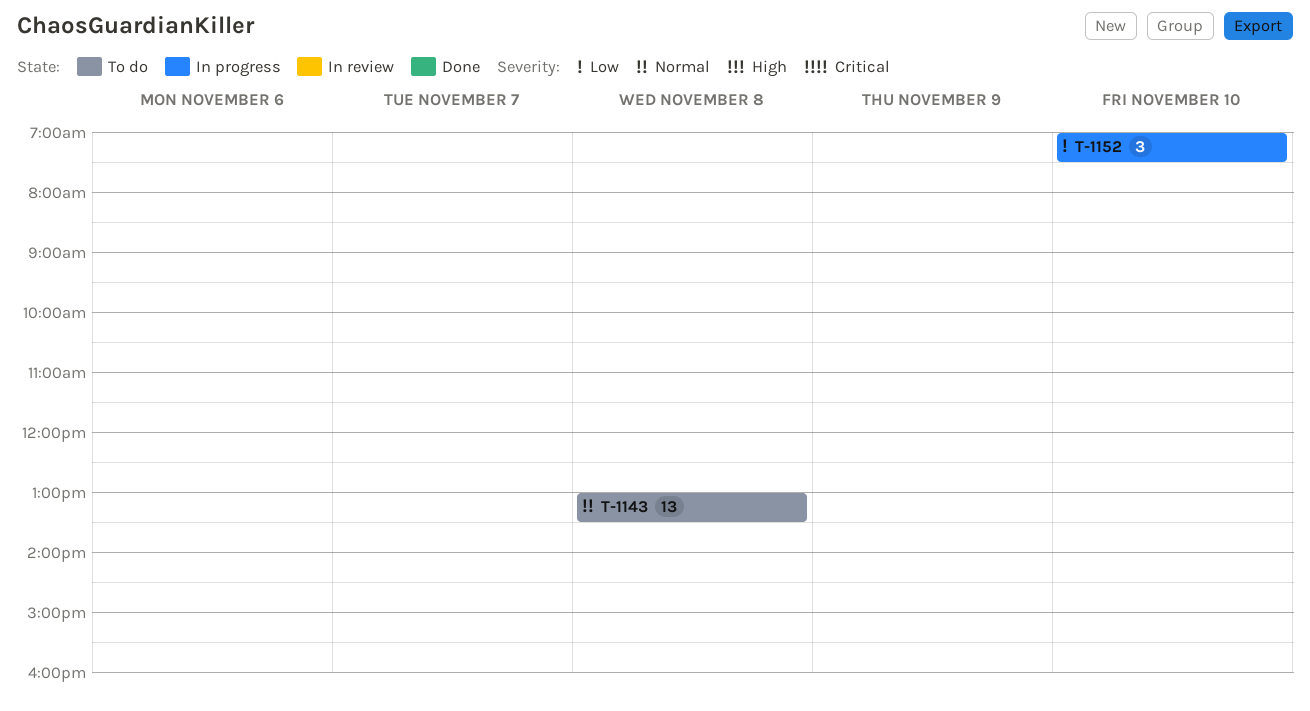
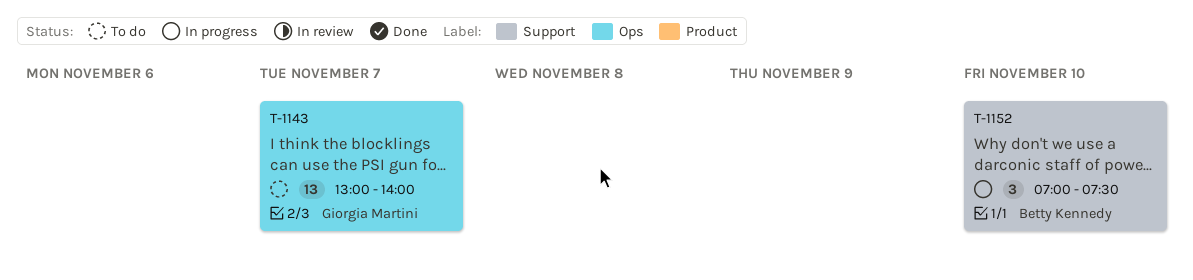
T-1143, day: Nov 8 -> Nov 7
T-1143, ends: 13:30 -> 14:00

